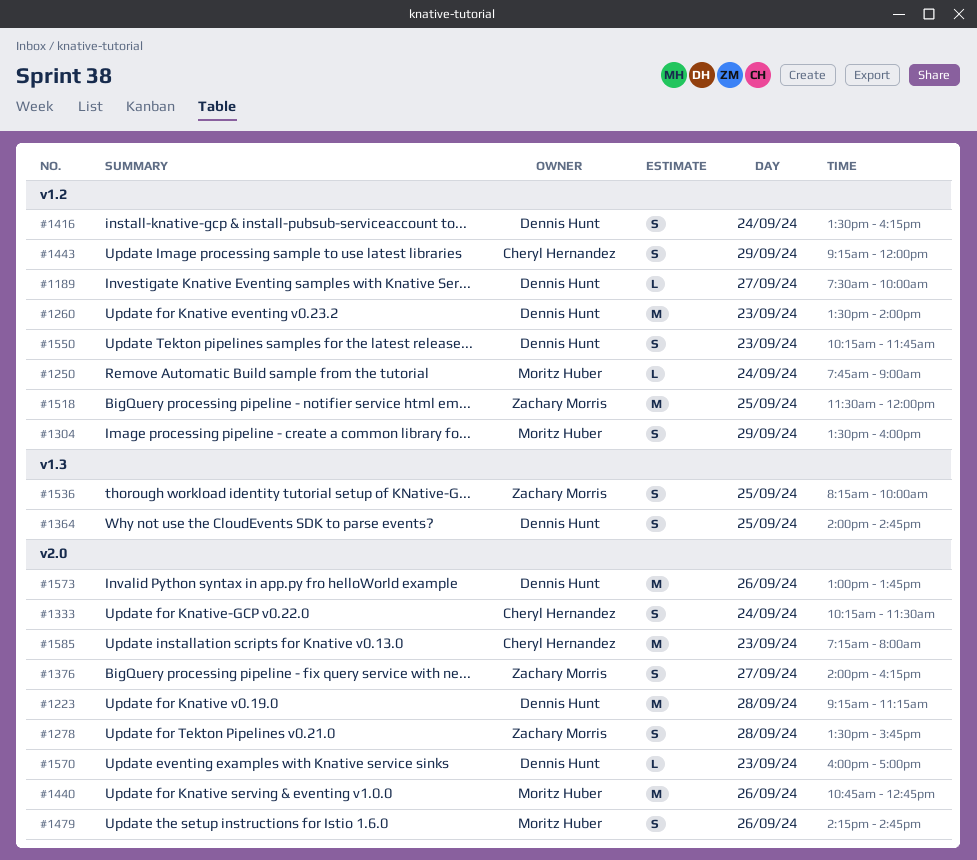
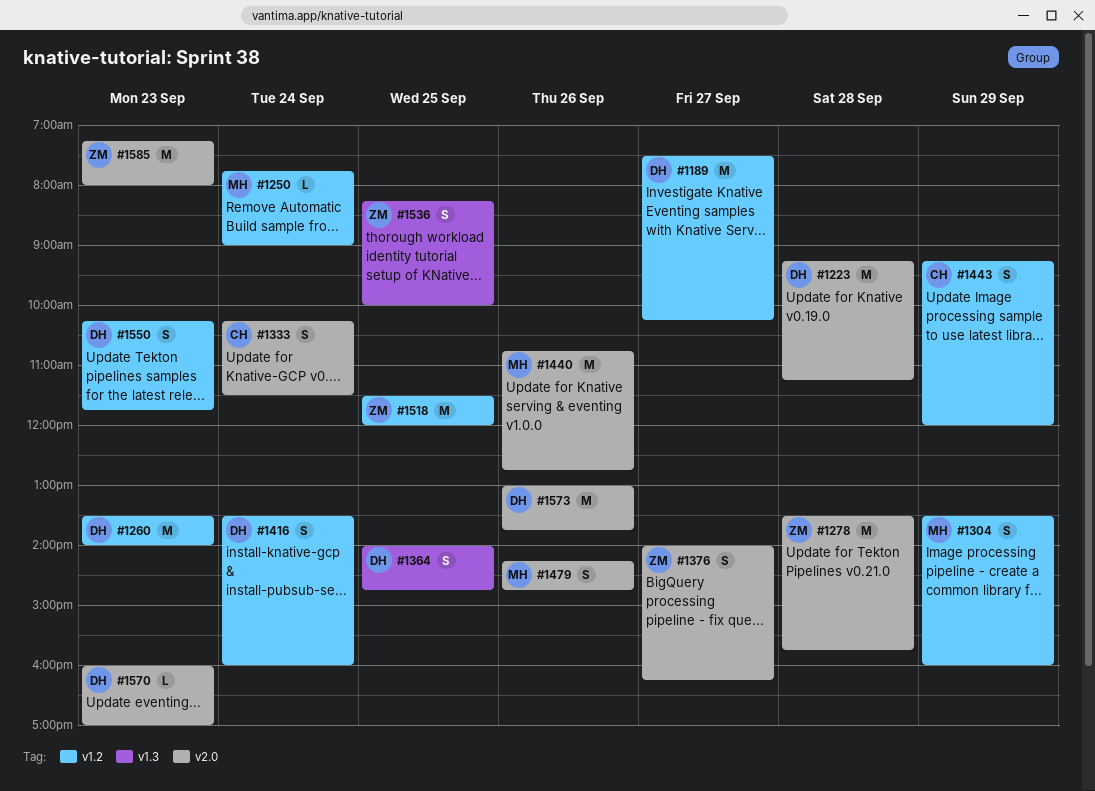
#1189, estimate: L -> M
#1189, ends: 10:00 -> 10:15
#1278, estimate: S -> M
#1416, ends: 16:15 -> 16:00
#1585, owner: Cheryl Hernandez -> Zachary Morris

